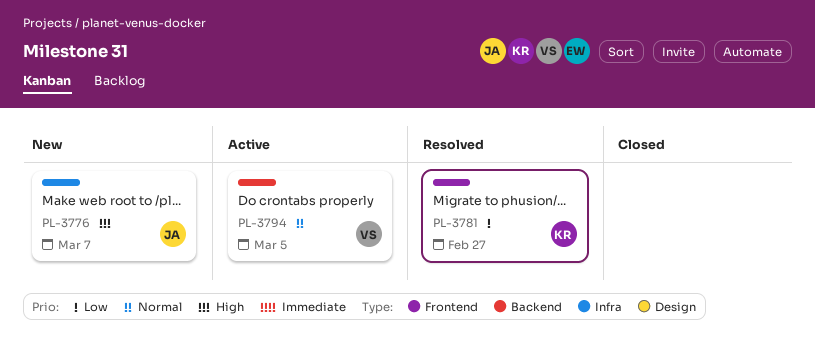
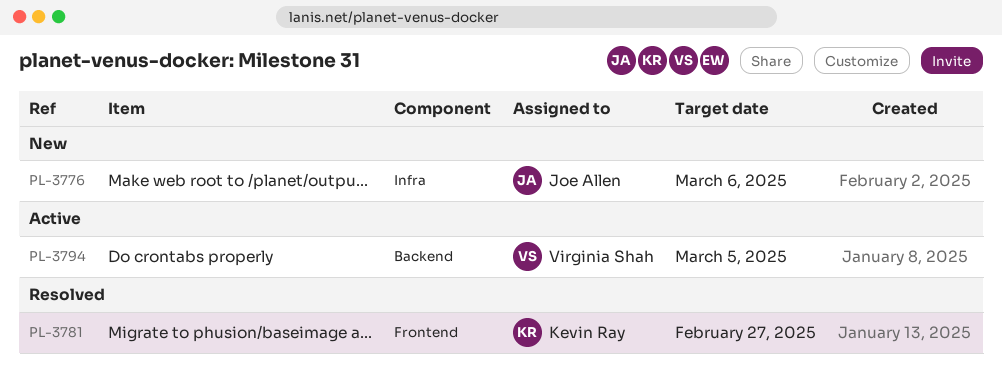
PL-3776, due: Mar 7 -> Mar 6

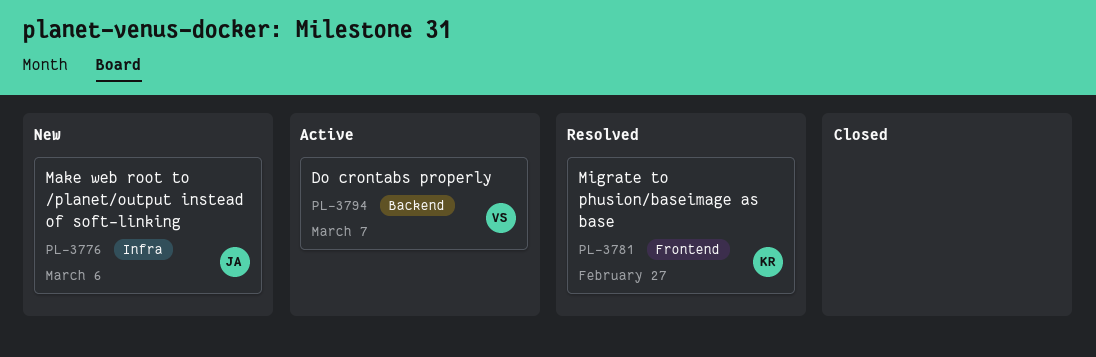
PL-3794, due: Mar 5 -> Mar 7

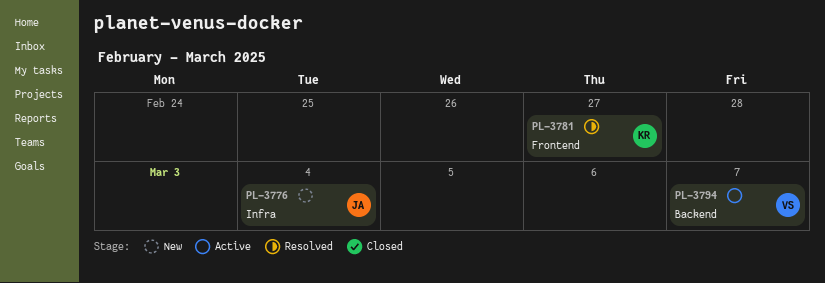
PL-3776, due: Mar 6 -> Mar 4

